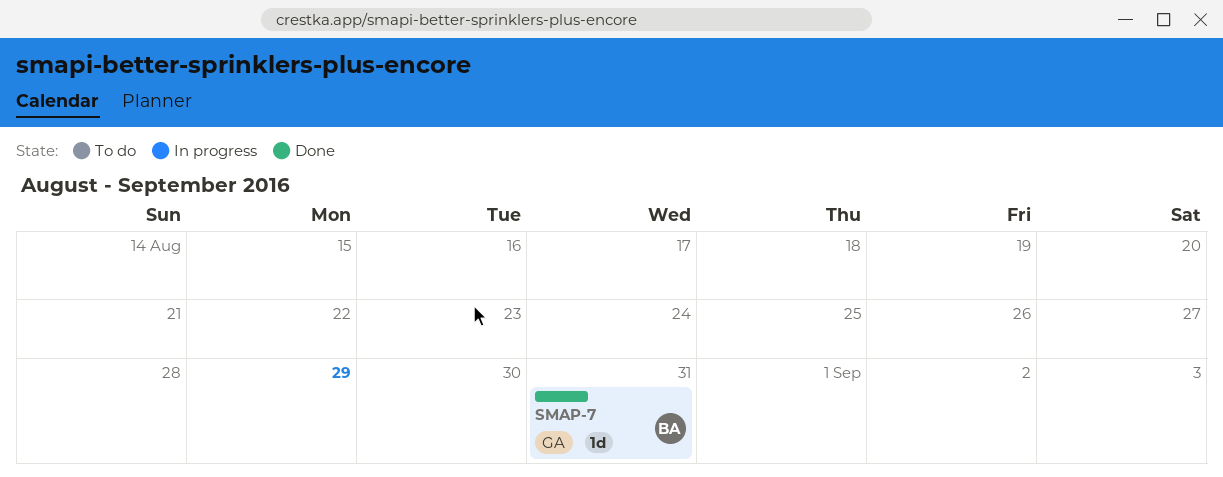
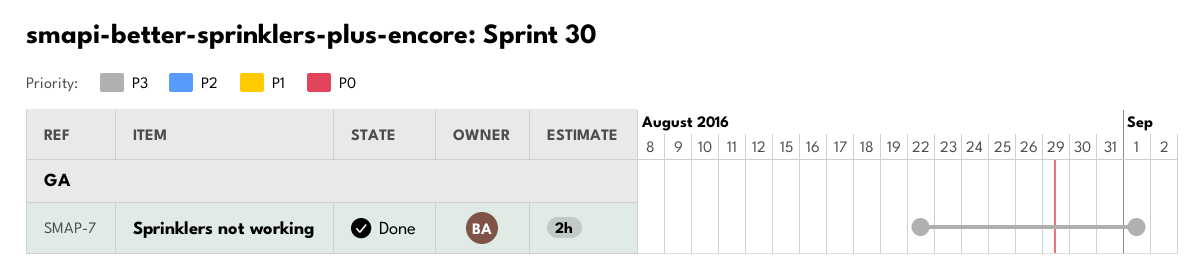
SMAP-7, estimate: 1d -> 2h
SMAP-7, due: Aug 31 -> Sep 1

